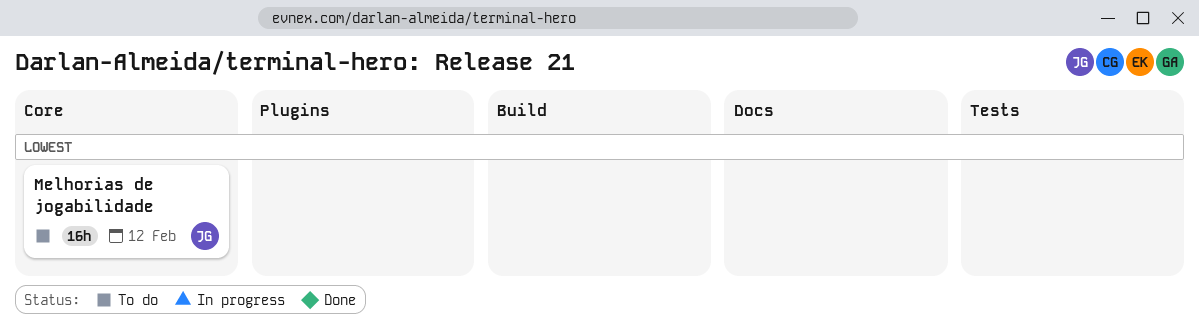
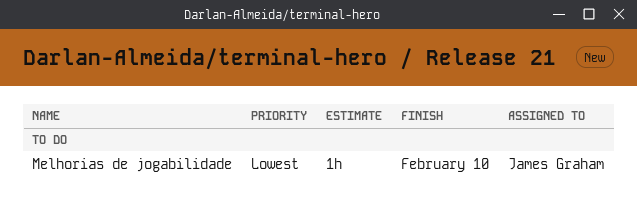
Melhorias de jogabilidade, estimate: 16h -> 1h
Melhorias de jogabilidade, due: Feb 12 -> Feb 10

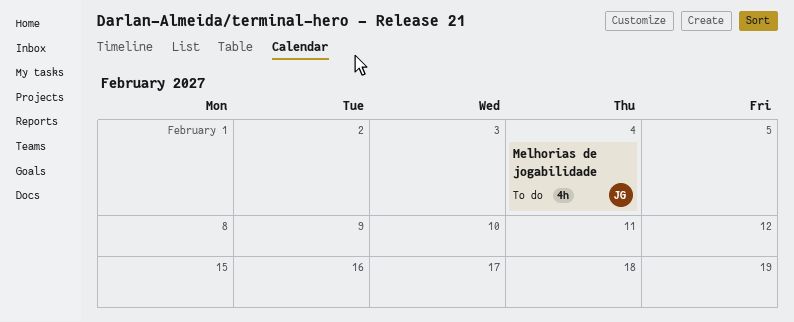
Melhorias de jogabilidade, estimate: 1h -> 4h
Melhorias de jogabilidade, due: Feb 10 -> Feb 4

